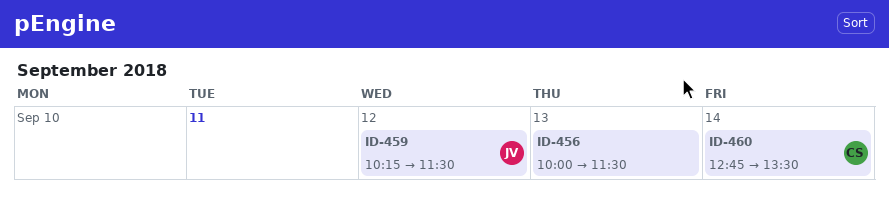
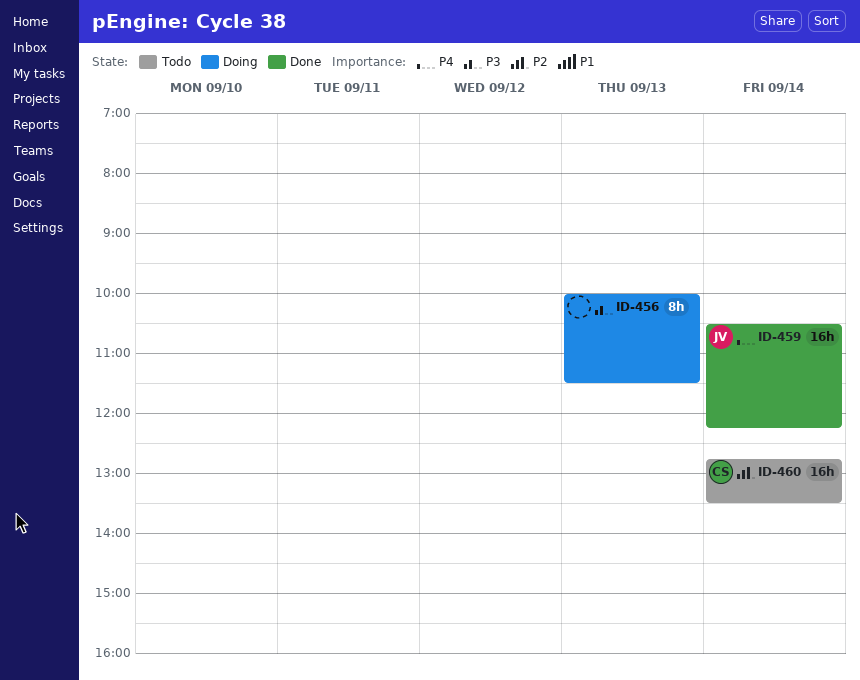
ID-459, day: Sep 12 -> Sep 14
ID-459, begins: 10:15 -> 10:30
ID-459, ends: 11:30 -> 12:15

